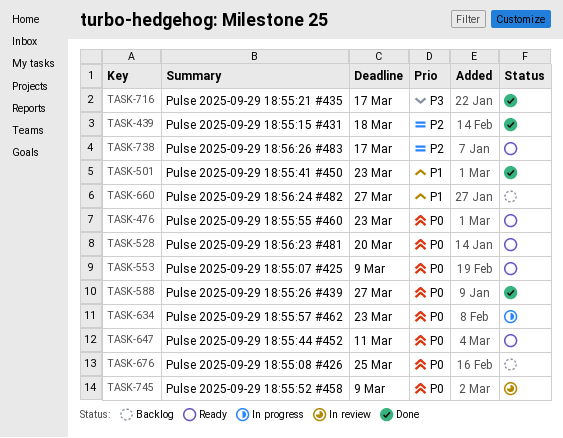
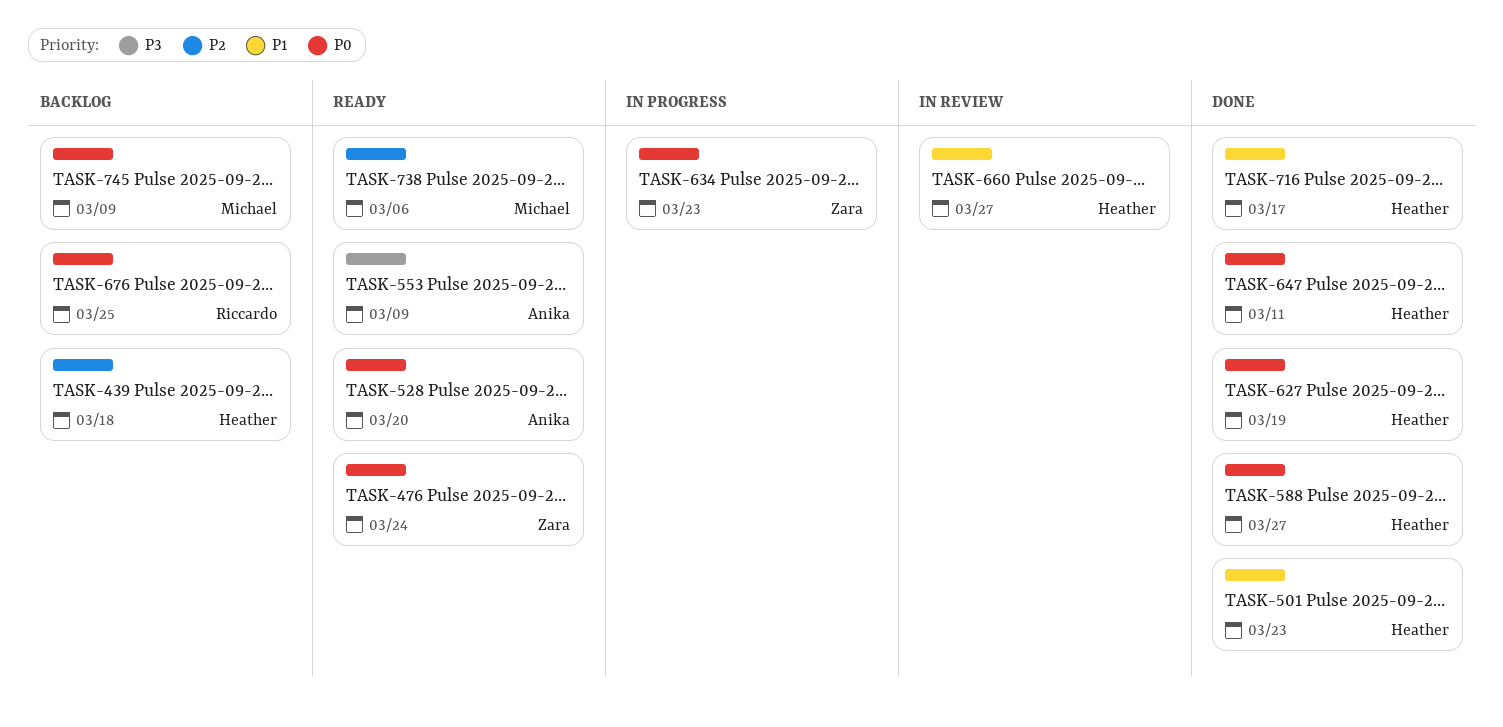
TASK-439, status: Done -> Backlog
TASK-476, due: Mar 23 -> Mar 24
TASK-553, priority: P0 -> P3
TASK-627: none -> present
TASK-647, status: Ready -> Done
TASK-660, status: Backlog -> In review
TASK-716, priority: P3 -> P1
TASK-738, due: Mar 17 -> Mar 6
TASK-745, status: In review -> Backlog

